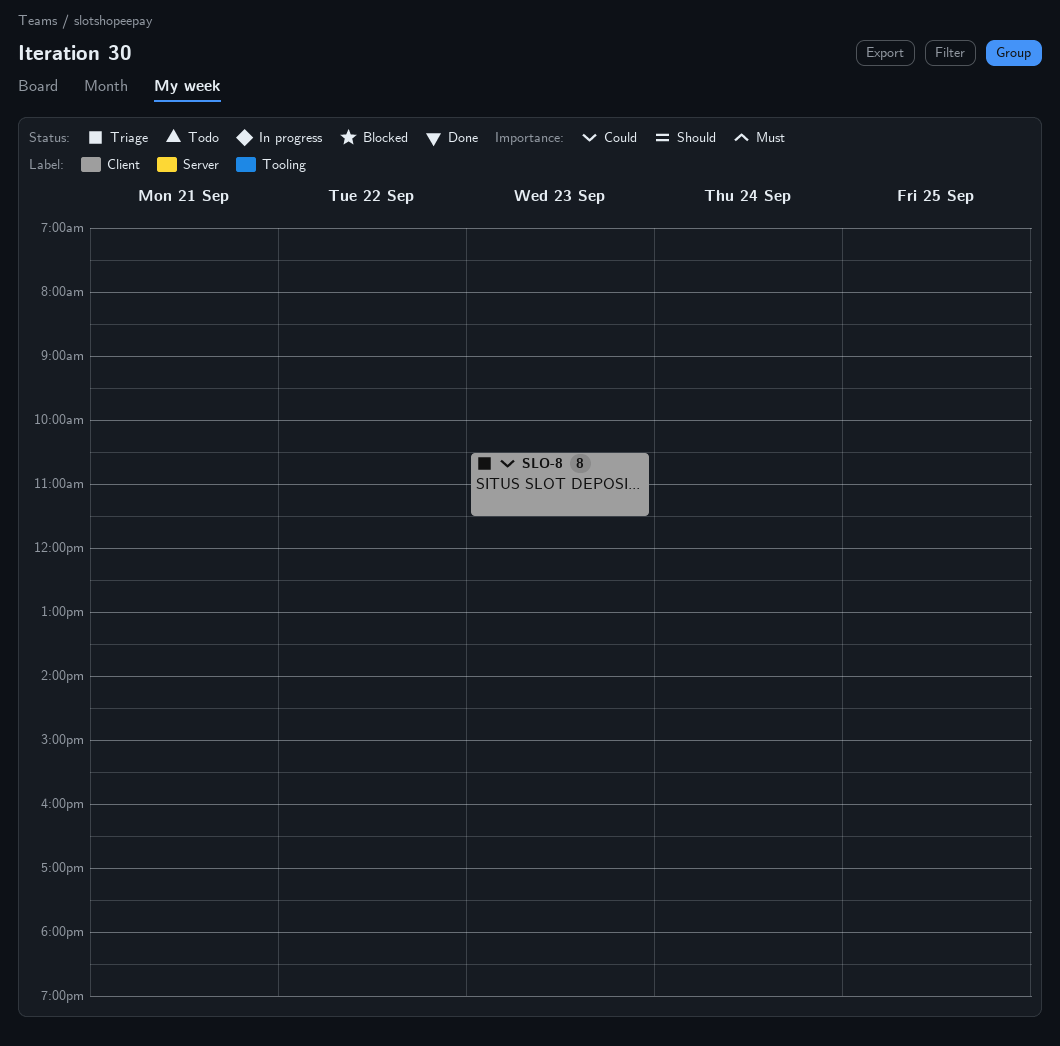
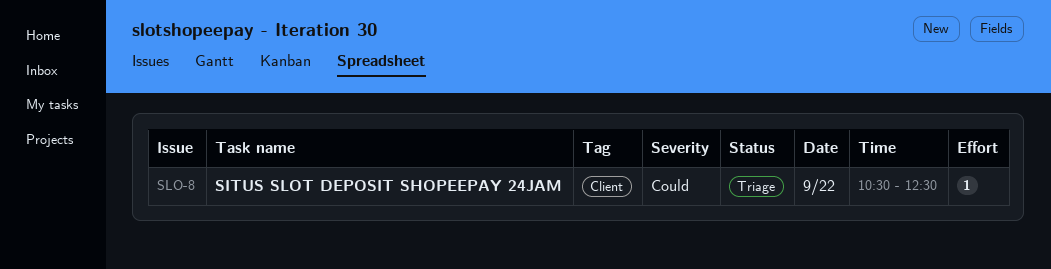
SLO-8, estimate: 8 -> 1
SLO-8, day: Sep 23 -> Sep 22
SLO-8, ends: 11:30 -> 12:30

